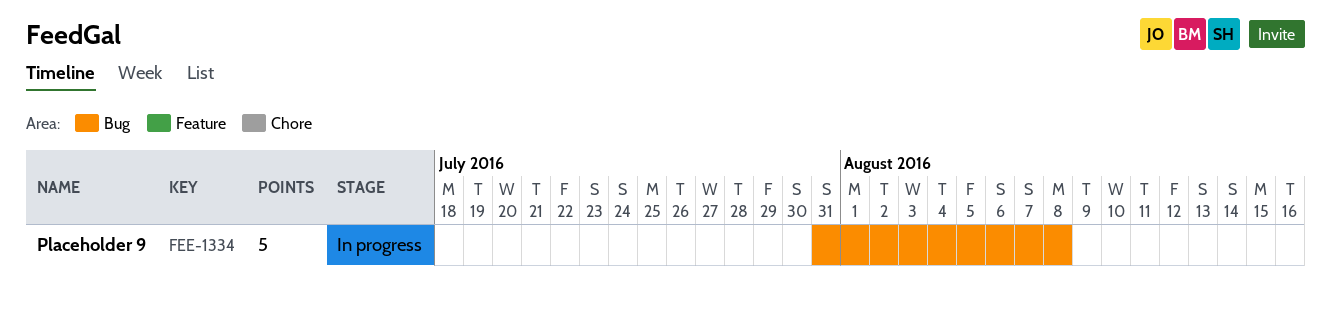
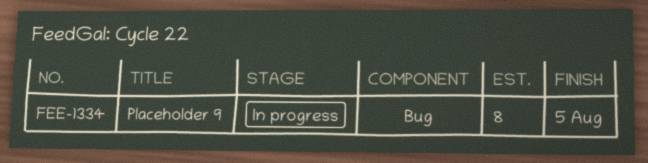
FEE-1334, estimate: 5 -> 8
FEE-1334, due: Aug 8 -> Aug 5

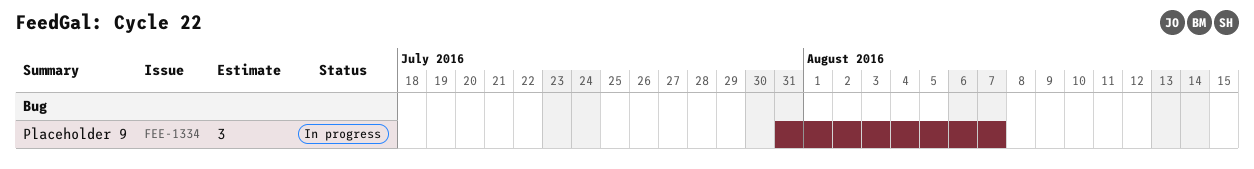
FEE-1334, estimate: 8 -> 3
FEE-1334, due: Aug 5 -> Aug 7

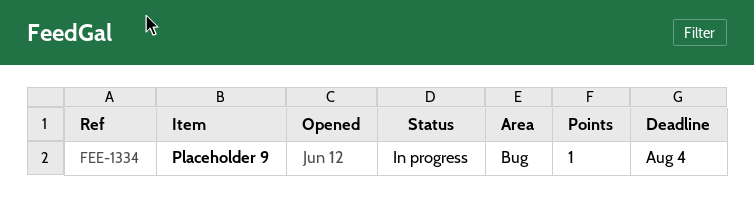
FEE-1334, estimate: 3 -> 1
FEE-1334, due: Aug 7 -> Aug 4

